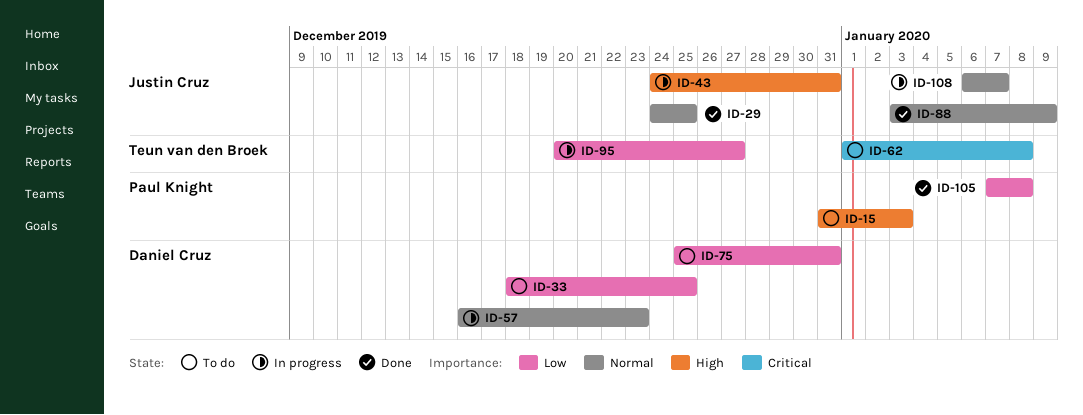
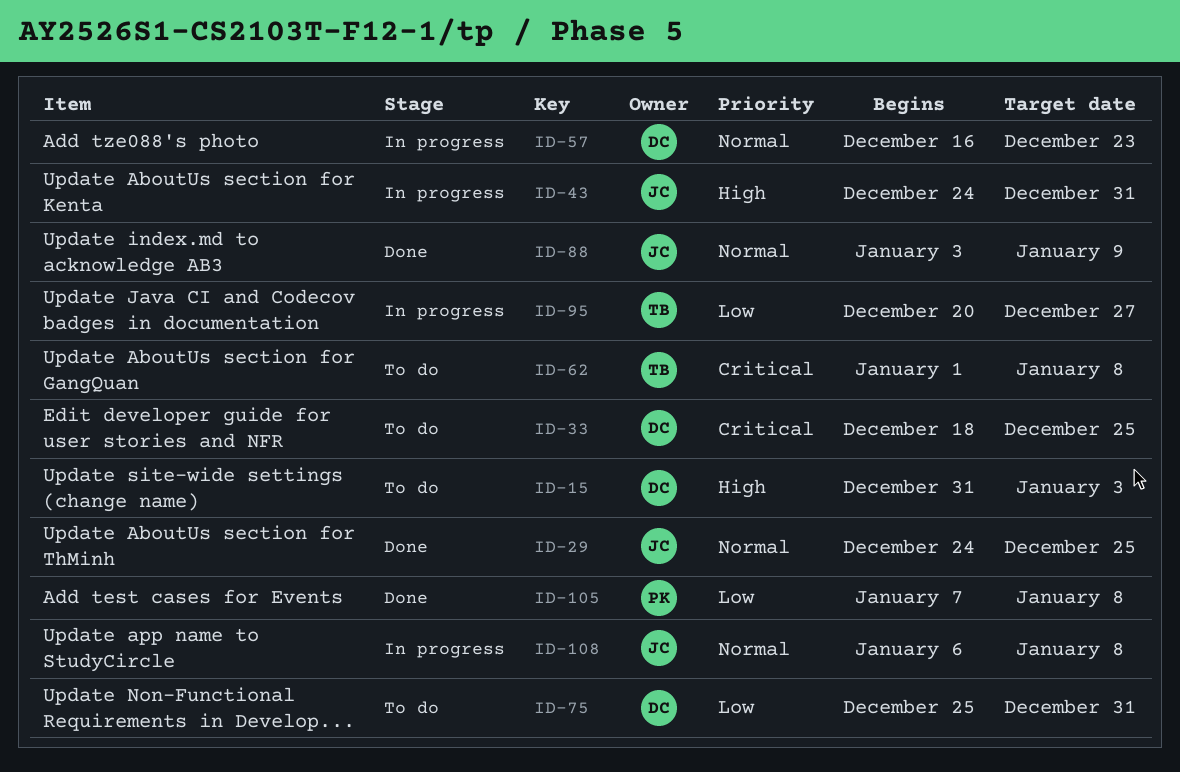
ID-15, owner: Paul Knight -> Daniel Cruz
ID-33, priority: Low -> Critical
ID-108, due: Jan 7 -> Jan 8

